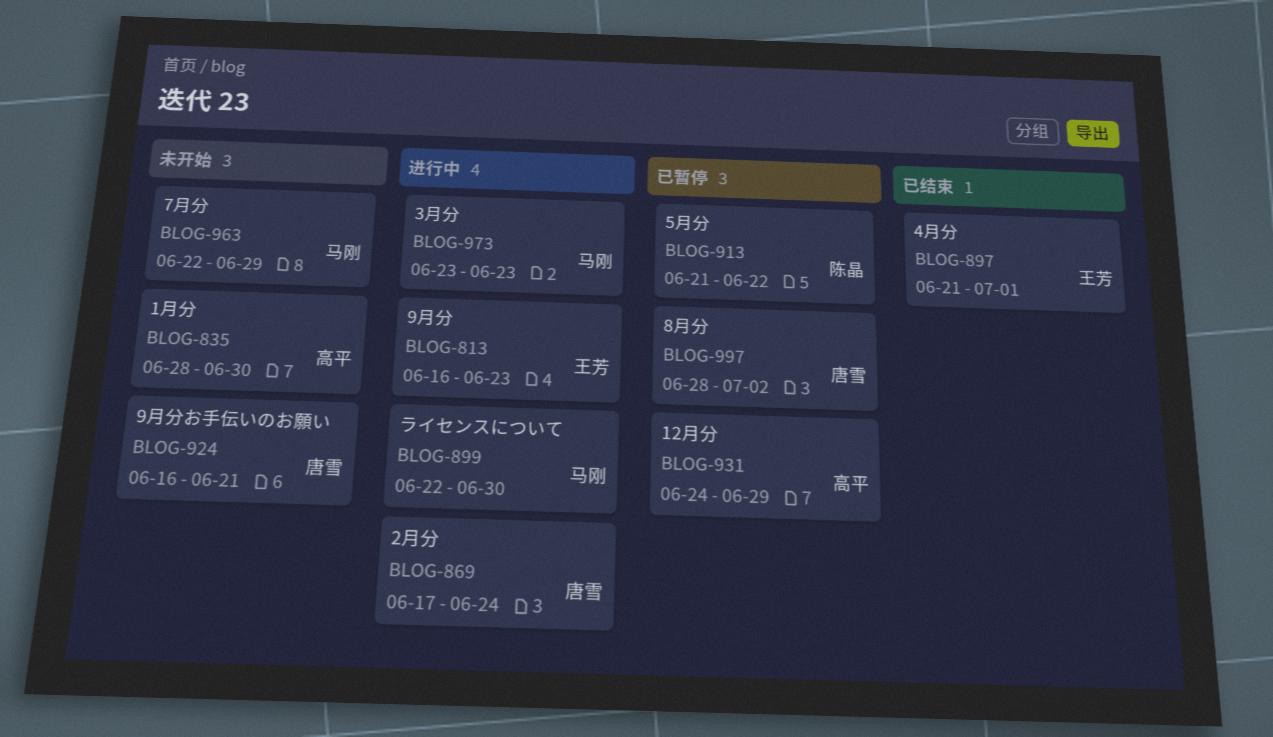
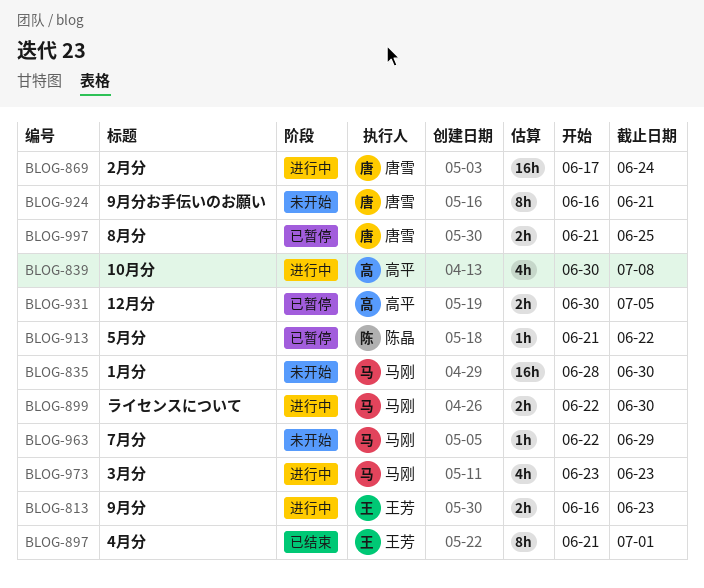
BLOG-835, owner: 高平 -> 马刚
BLOG-839: none -> present
BLOG-931, start: Jun 24 -> Jun 30
BLOG-931, due: Jun 29 -> Jul 5
BLOG-997, start: Jun 28 -> Jun 21
BLOG-997, due: Jul 2 -> Jun 25

